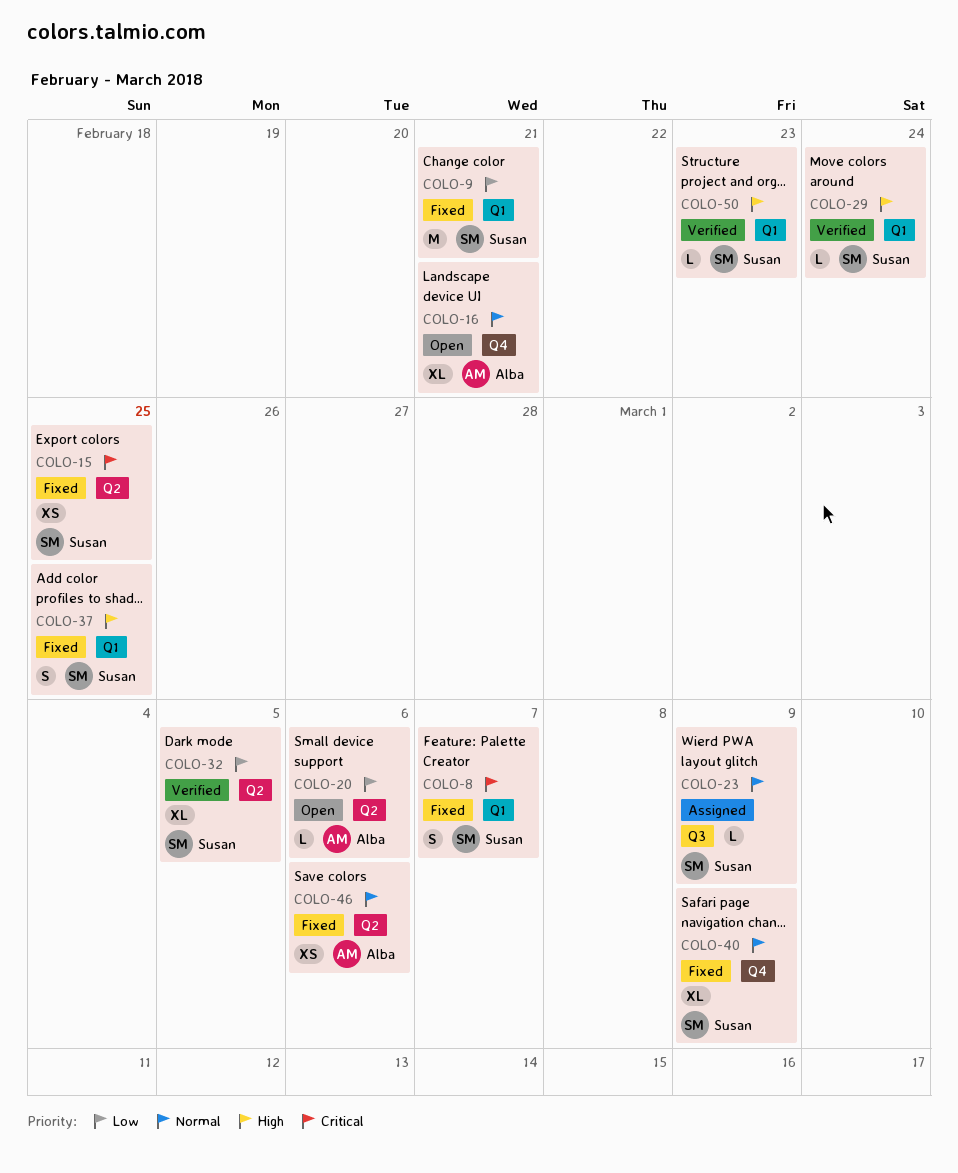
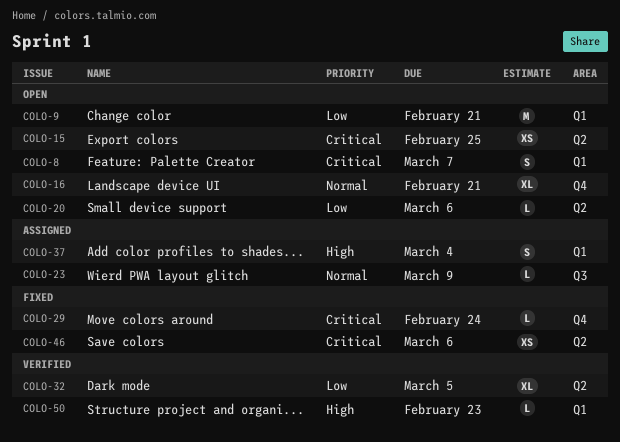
COLO-8, status: Fixed -> Open
COLO-9, status: Fixed -> Open
COLO-15, status: Fixed -> Open
COLO-29, status: Verified -> Fixed
COLO-29, priority: High -> Critical
COLO-29, label: Q1 -> Q4
COLO-37, status: Fixed -> Assigned
COLO-37, due: Feb 25 -> Mar 4
COLO-40: present -> none
COLO-46, priority: Normal -> Critical

